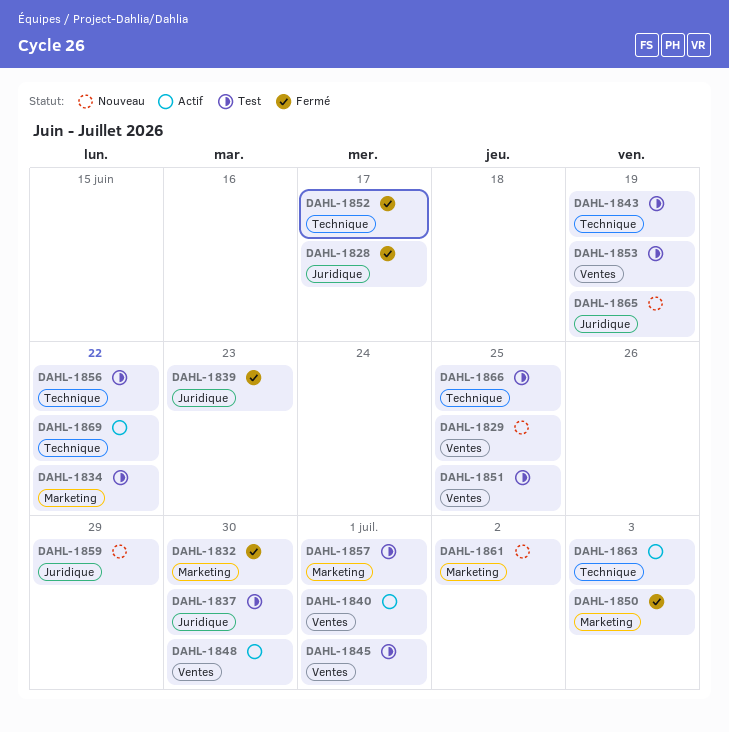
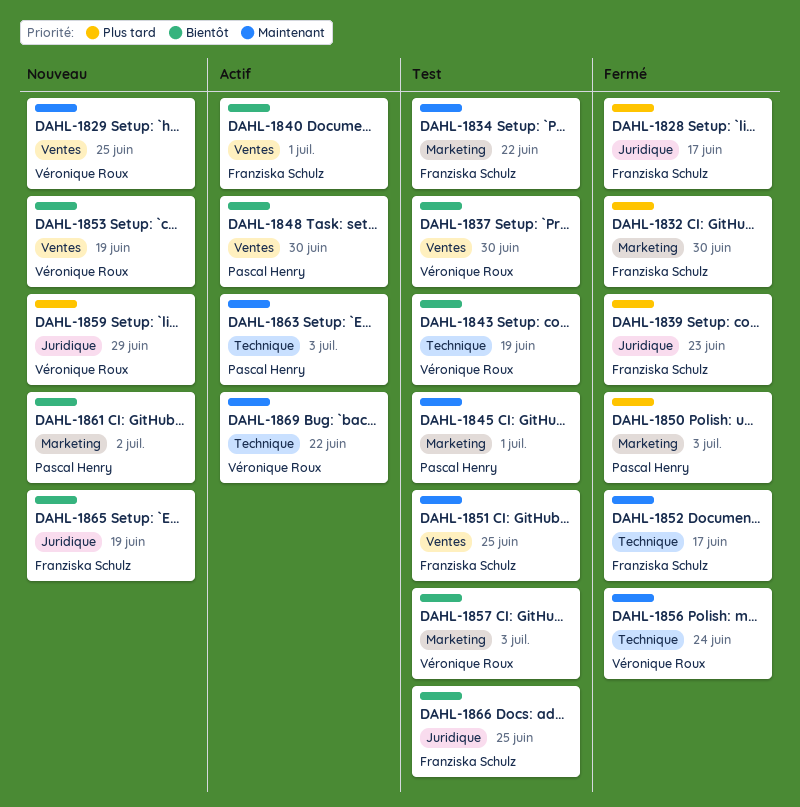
DAHL-1837, label: Juridique -> Ventes
DAHL-1845, label: Ventes -> Marketing
DAHL-1853, status: Test -> Nouveau
DAHL-1856, status: Test -> Fermé
DAHL-1856, due: Jun 22 -> Jun 24
DAHL-1857, due: Jul 1 -> Jul 3
DAHL-1866, label: Technique -> Juridique

